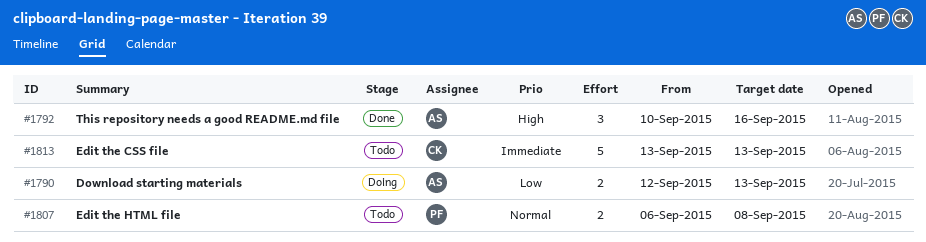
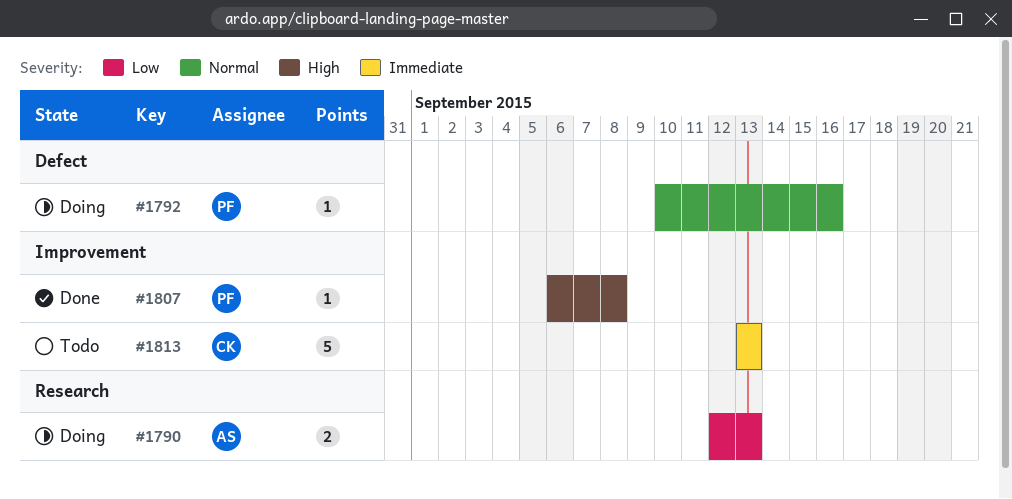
#1792, status: Done -> Doing
#1792, owner: AS -> PF
#1792, priority: High -> Normal
#1792, estimate: 3 -> 1
#1807, status: Todo -> Done
#1807, priority: Normal -> High
#1807, estimate: 2 -> 1

